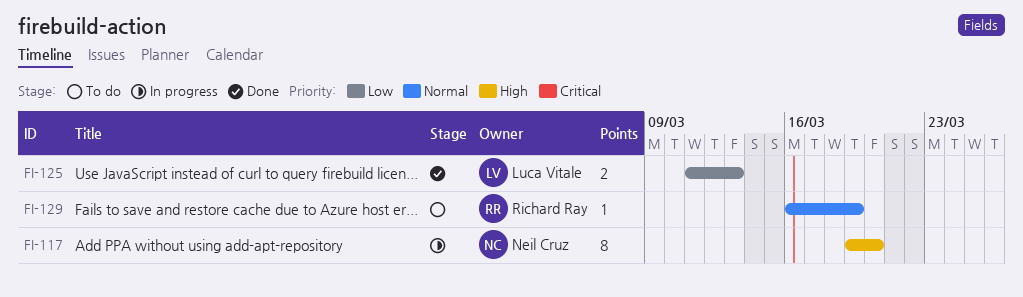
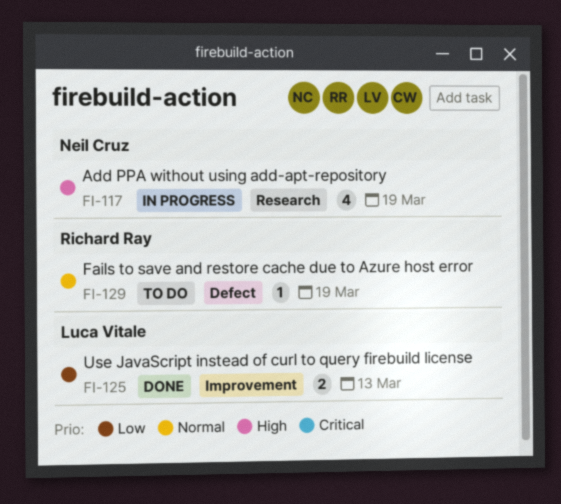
FI-117, estimate: 8 -> 4
FI-117, due: Mar 20 -> Mar 19

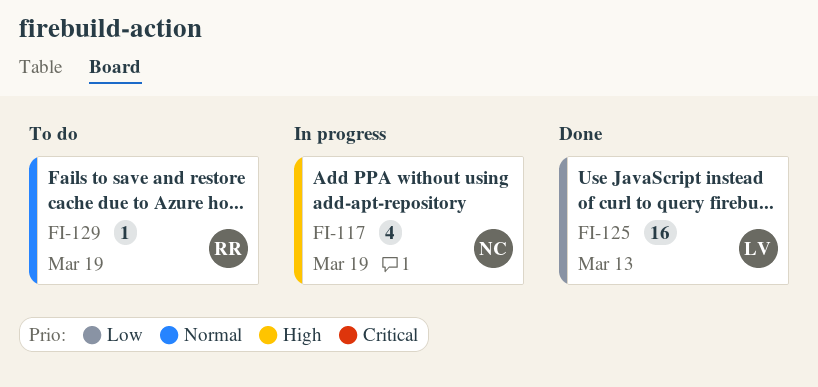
FI-125, estimate: 2 -> 16

